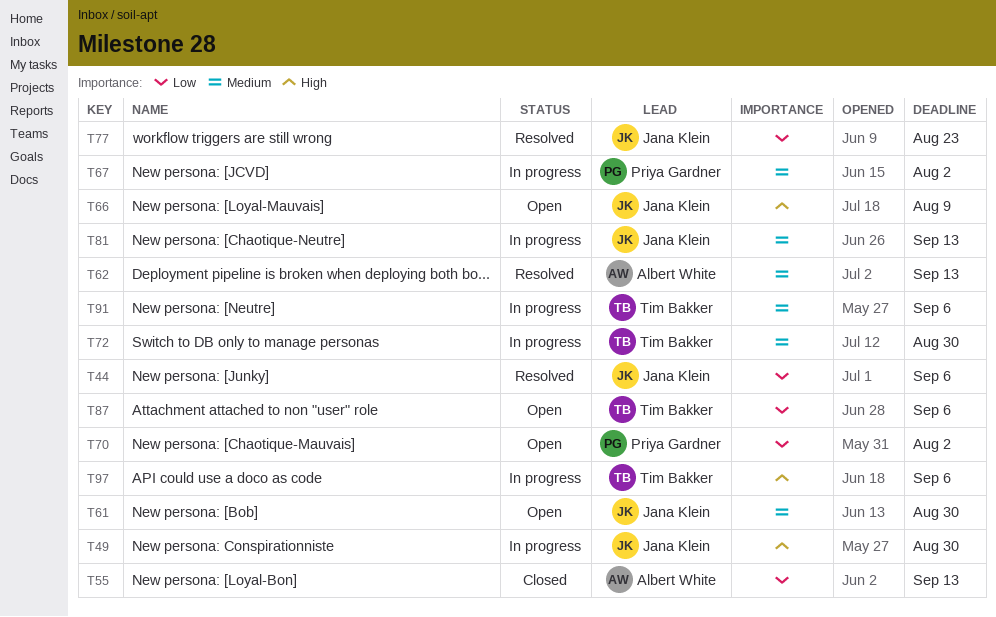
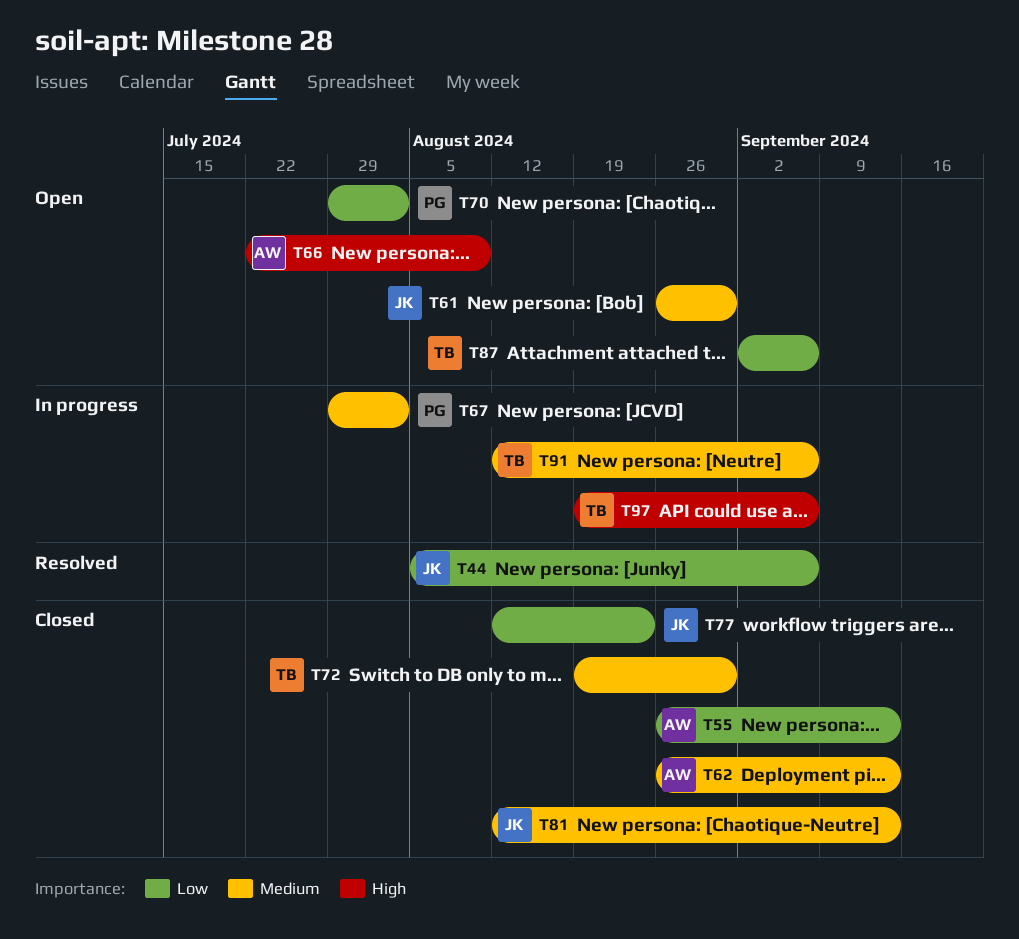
T49: present -> none
T62, status: Resolved -> Closed
T66, owner: Jana Klein -> Albert White
T72, status: In progress -> Closed
T77, status: Resolved -> Closed
T81, status: In progress -> Closed

